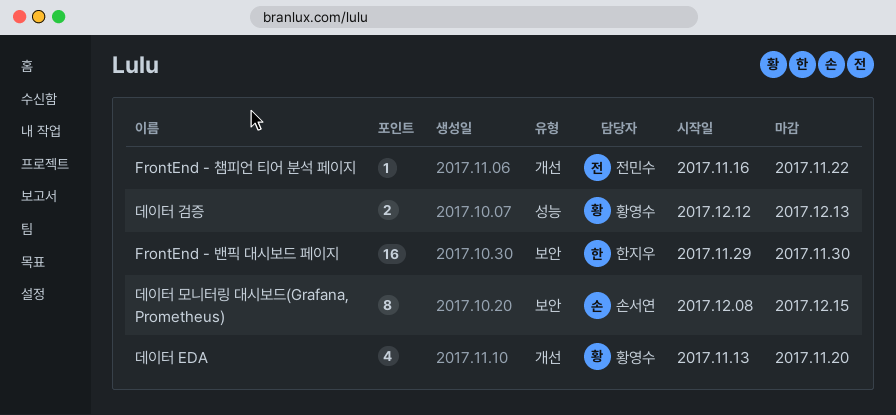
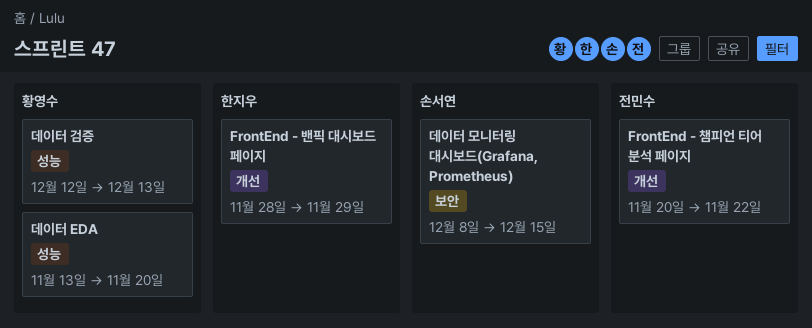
FrontEnd - 밴픽 대시보드 페이지, label: 보안 -> 개선
FrontEnd - 밴픽 대시보드 페이지, start: Nov 29 -> Nov 28
FrontEnd - 밴픽 대시보드 페이지, due: Nov 30 -> Nov 29
FrontEnd - 챔피언 티어 분석 페이지, start: Nov 16 -> Nov 20
데이터 EDA, label: 개선 -> 성능

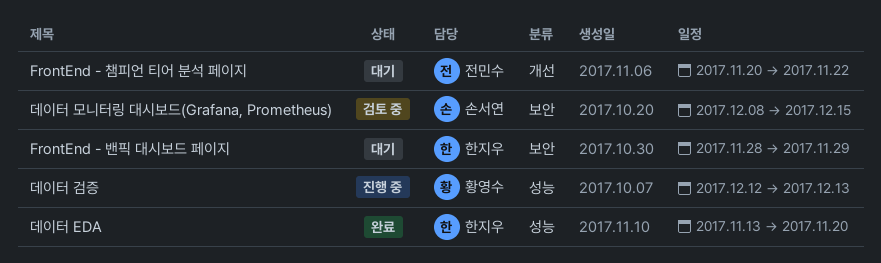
FrontEnd - 밴픽 대시보드 페이지, label: 개선 -> 보안
데이터 EDA, owner: 황영수 -> 한지우

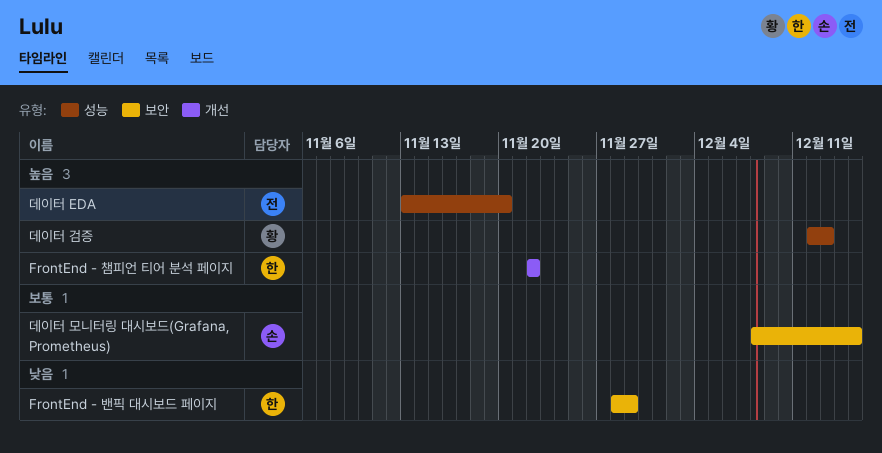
FrontEnd - 챔피언 티어 분석 페이지, owner: 전민수 -> 한지우
FrontEnd - 챔피언 티어 분석 페이지, start: Nov 20 -> Nov 22
데이터 EDA, owner: 한지우 -> 전민수

